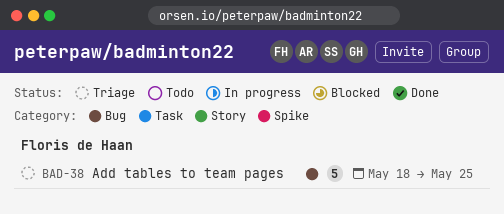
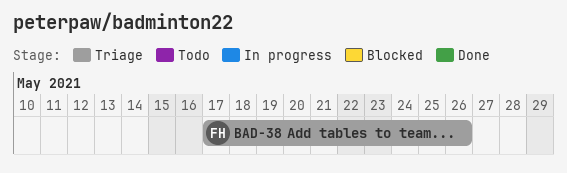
BAD-38, start: May 18 -> May 17
BAD-38, due: May 25 -> May 26

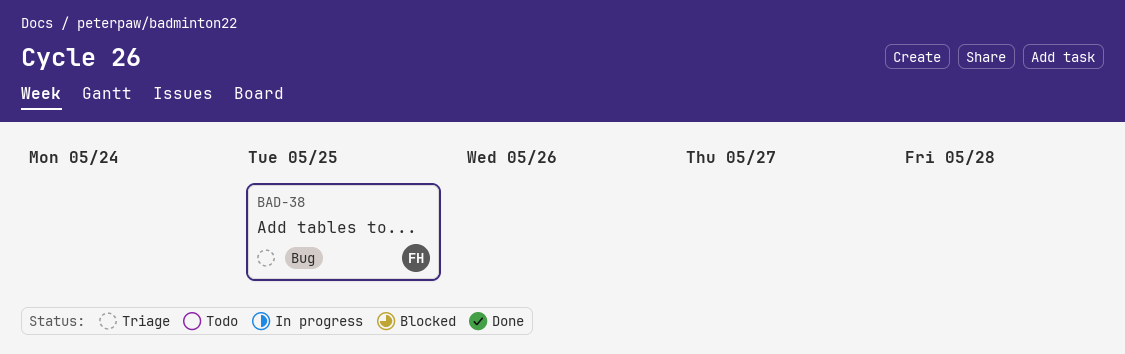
BAD-38, due: May 26 -> May 25

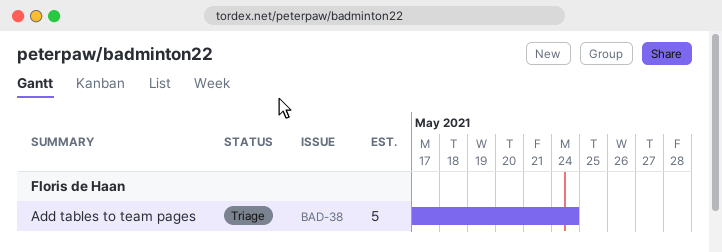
BAD-38, due: May 25 -> May 24

